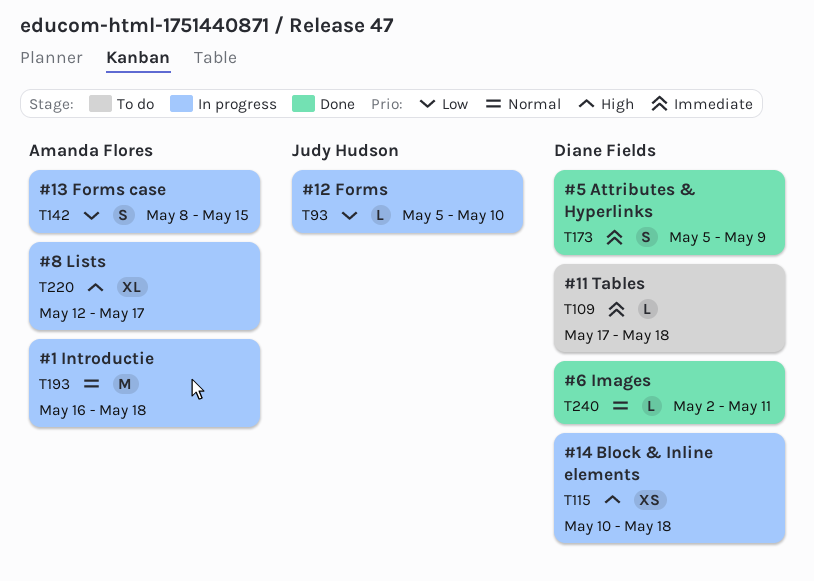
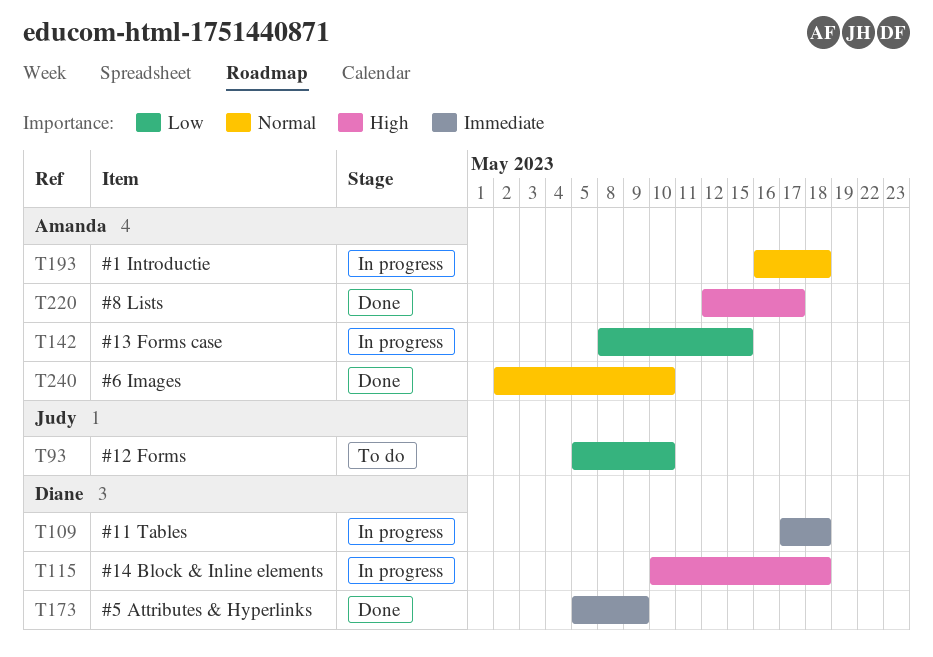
T93, status: In progress -> To do
T109, status: To do -> In progress
T220, status: In progress -> Done
T240, owner: Diane Fields -> Amanda Flores
T240, due: May 11 -> May 10

